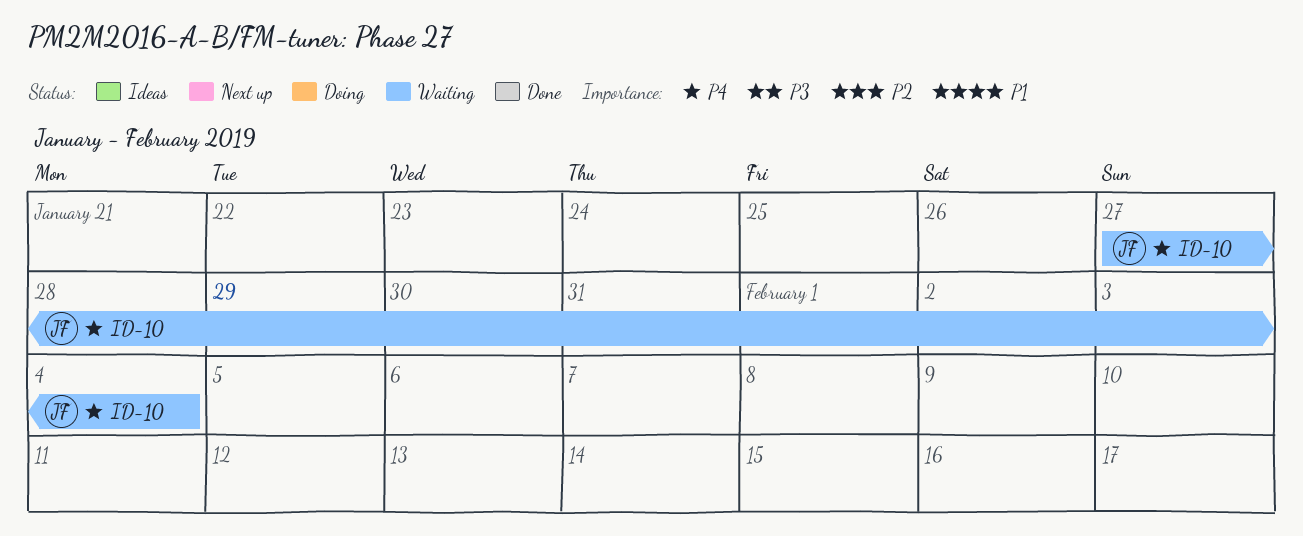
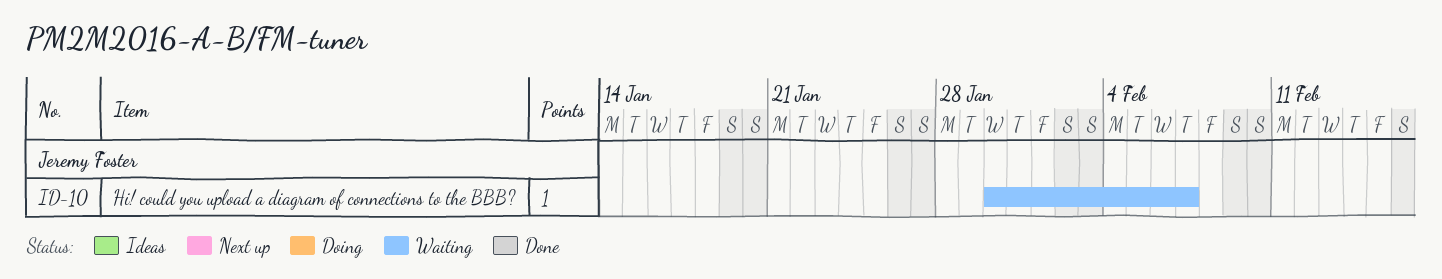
ID-10, start: Jan 27 -> Jan 30
ID-10, due: Feb 4 -> Feb 7

